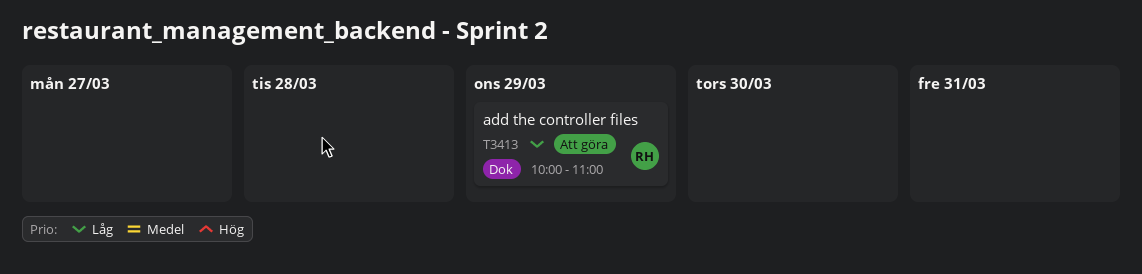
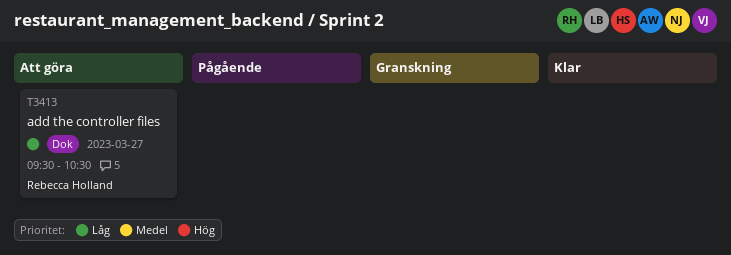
T3413, day: Mar 29 -> Mar 27
T3413, begins: 10:00 -> 09:30
T3413, ends: 11:00 -> 10:30

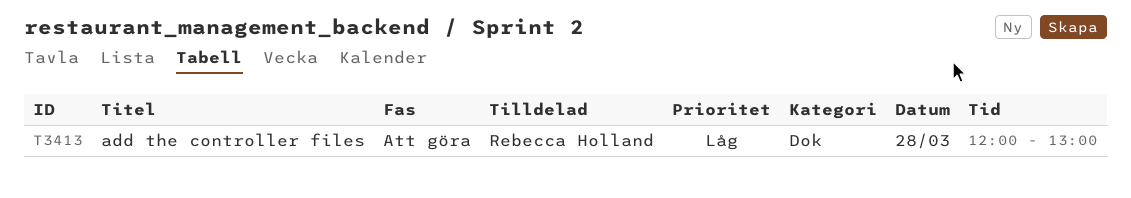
T3413, day: Mar 27 -> Mar 28
T3413, begins: 09:30 -> 12:00
T3413, ends: 10:30 -> 13:00

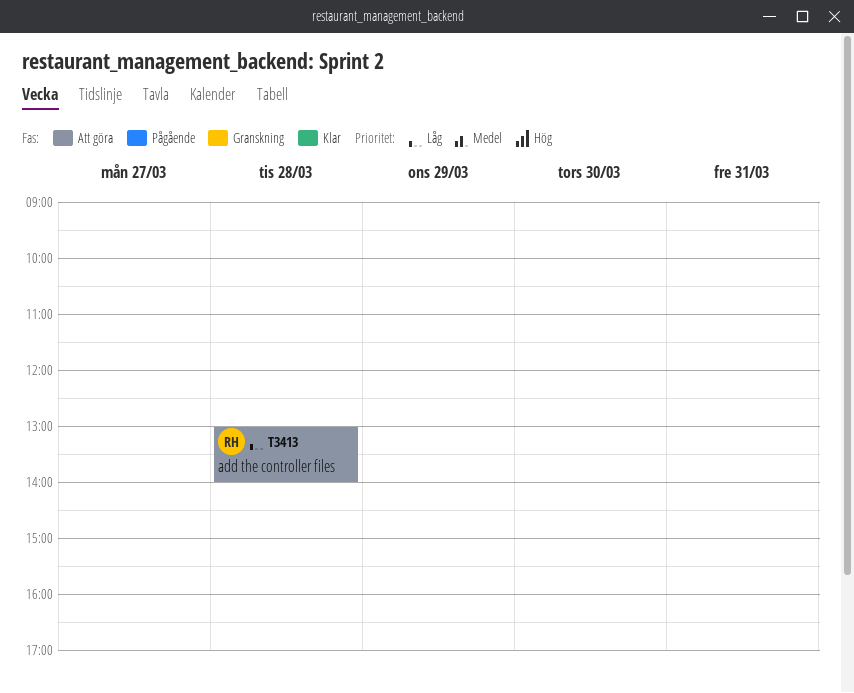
T3413, begins: 12:00 -> 13:00
T3413, ends: 13:00 -> 14:00

